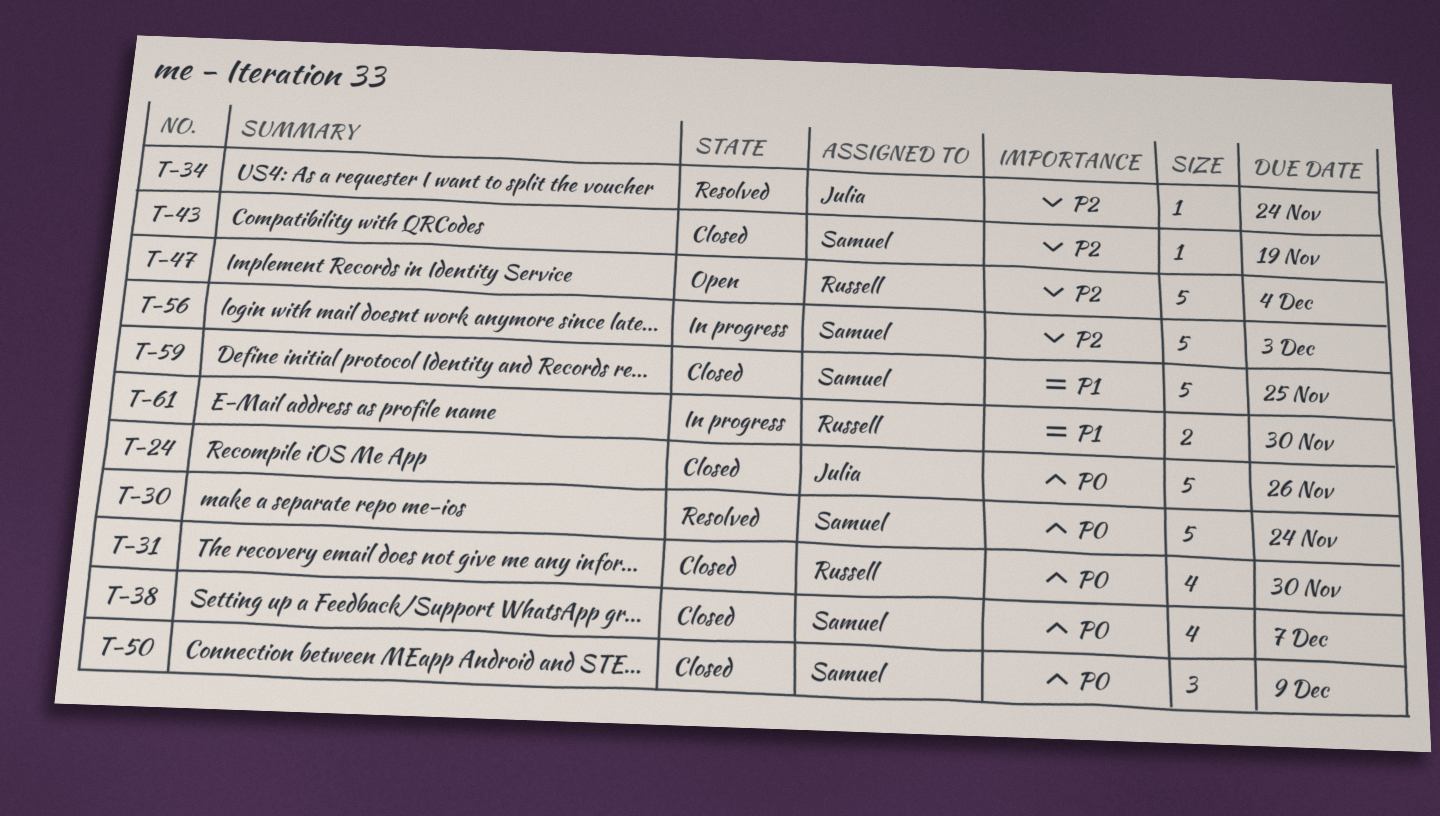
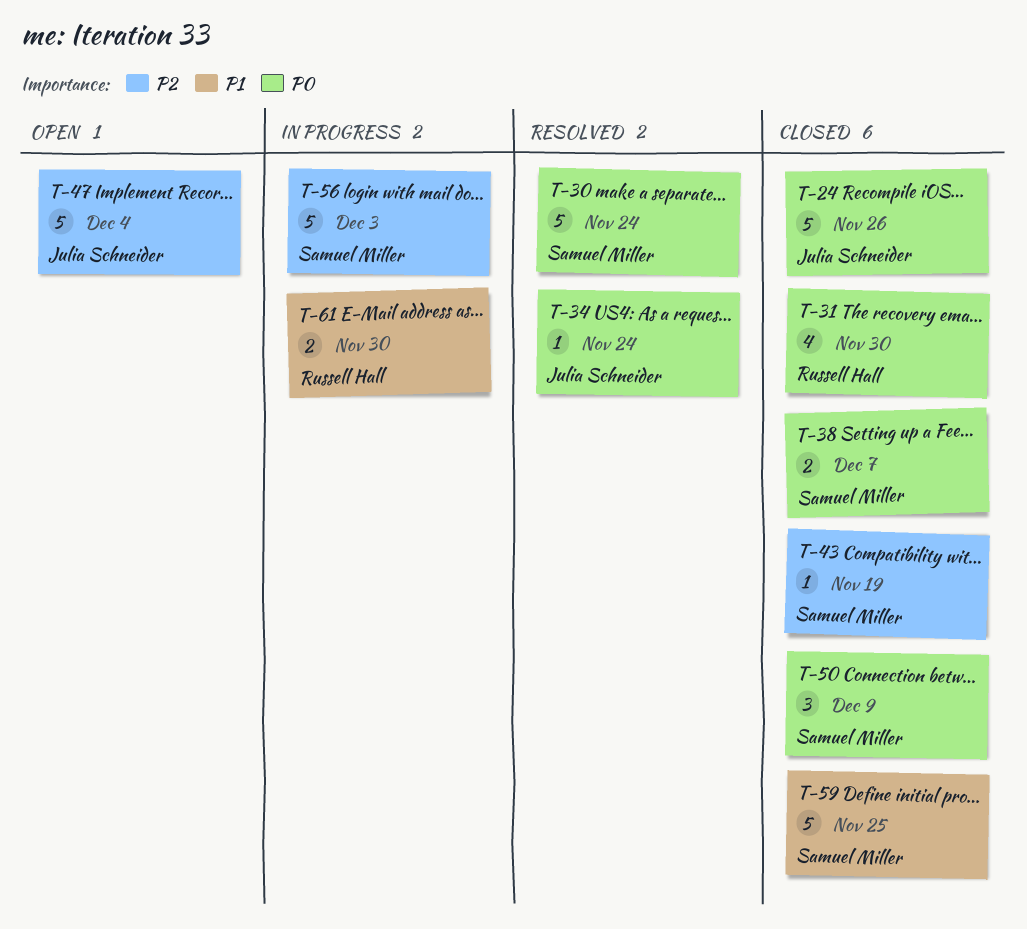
T-34, priority: P2 -> P0
T-38, estimate: 4 -> 2
T-47, owner: Russell Hall -> Julia Schneider

